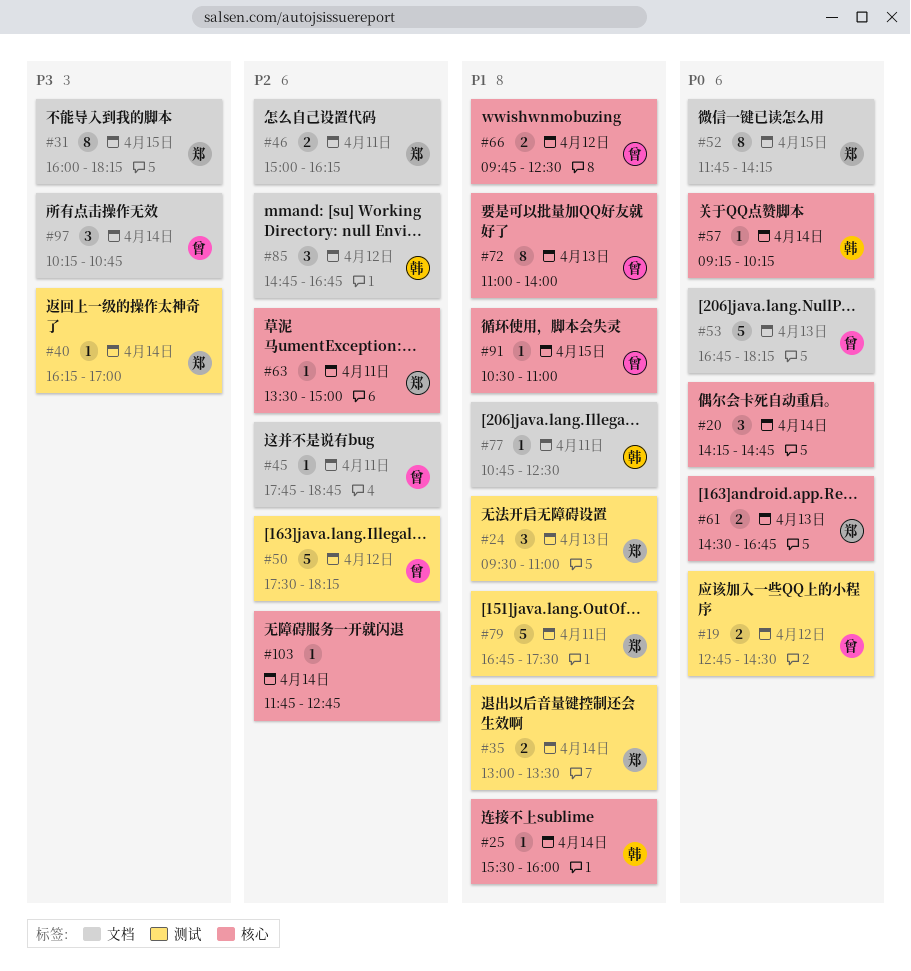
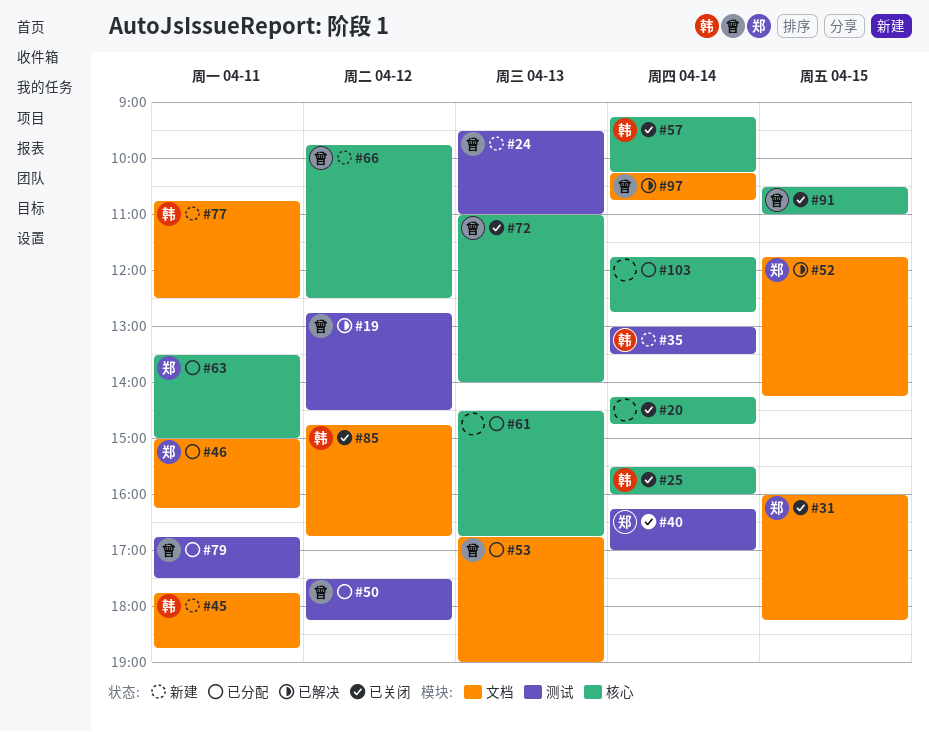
#24, owner: 郑 -> 曾
#35, owner: 郑 -> 韩
#45, owner: 曾 -> 韩
#53, ends: 18:15 -> 19:00
#61, owner: 郑 -> none
#79, owner: 郑 -> 曾

